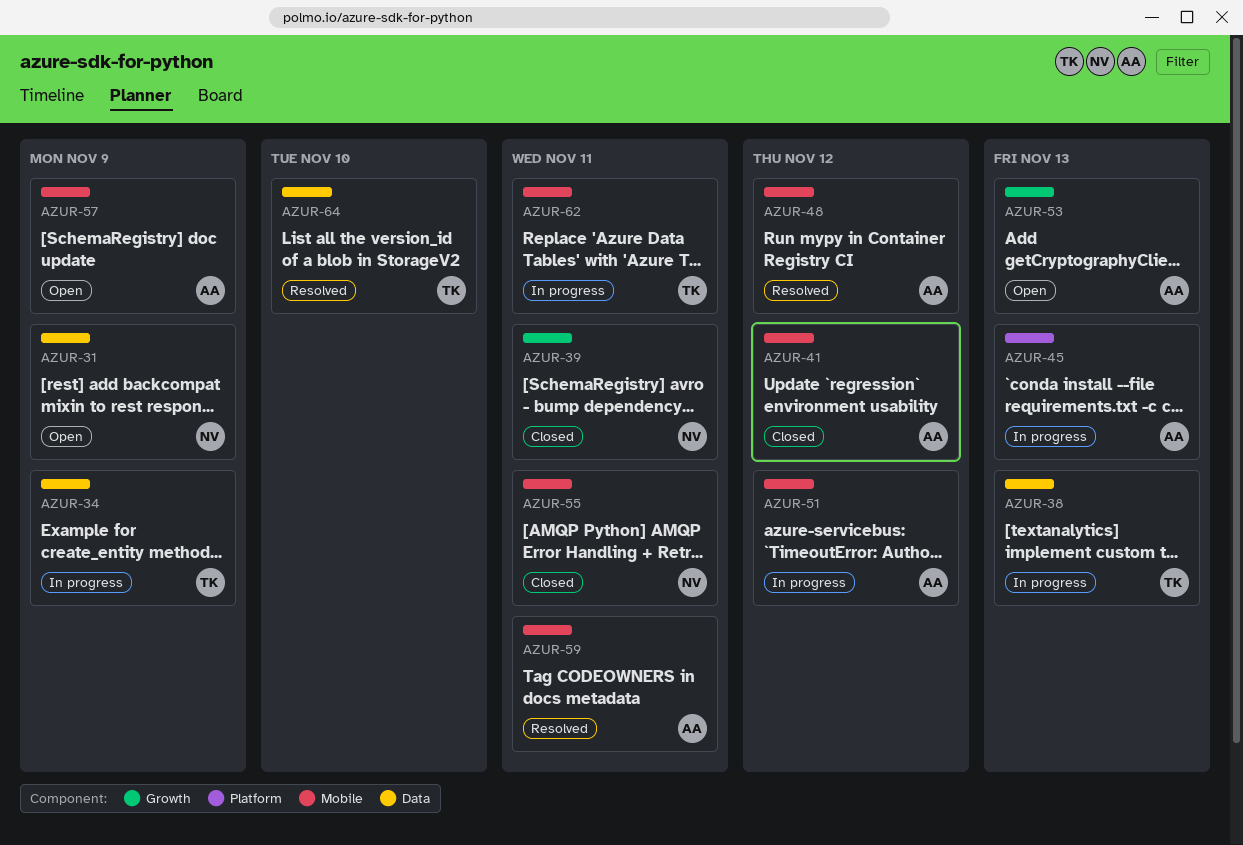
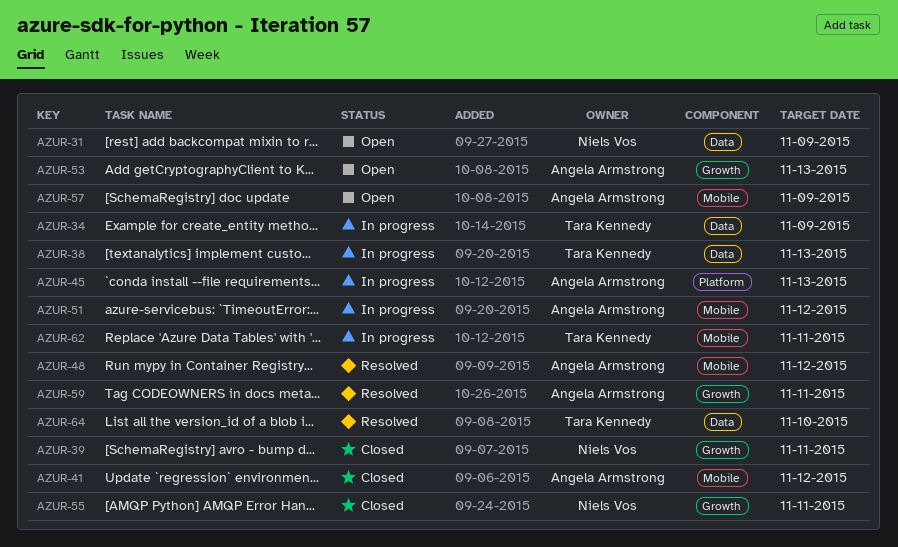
AZUR-55, label: Mobile -> Growth
AZUR-59, label: Mobile -> Growth

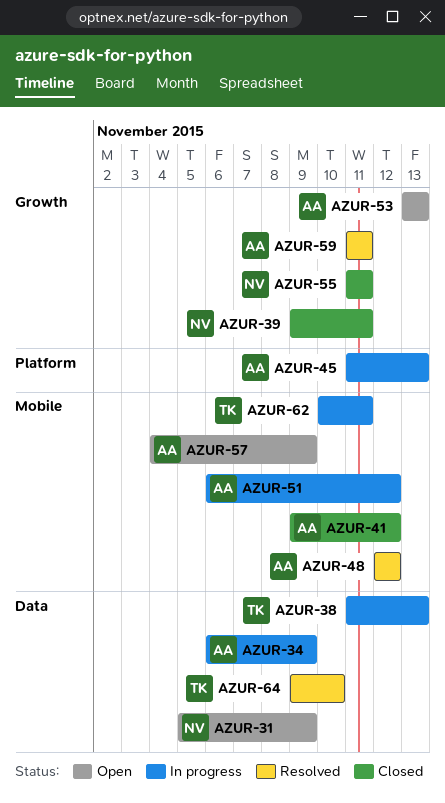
AZUR-34, owner: Tara Kennedy -> Angela Armstrong

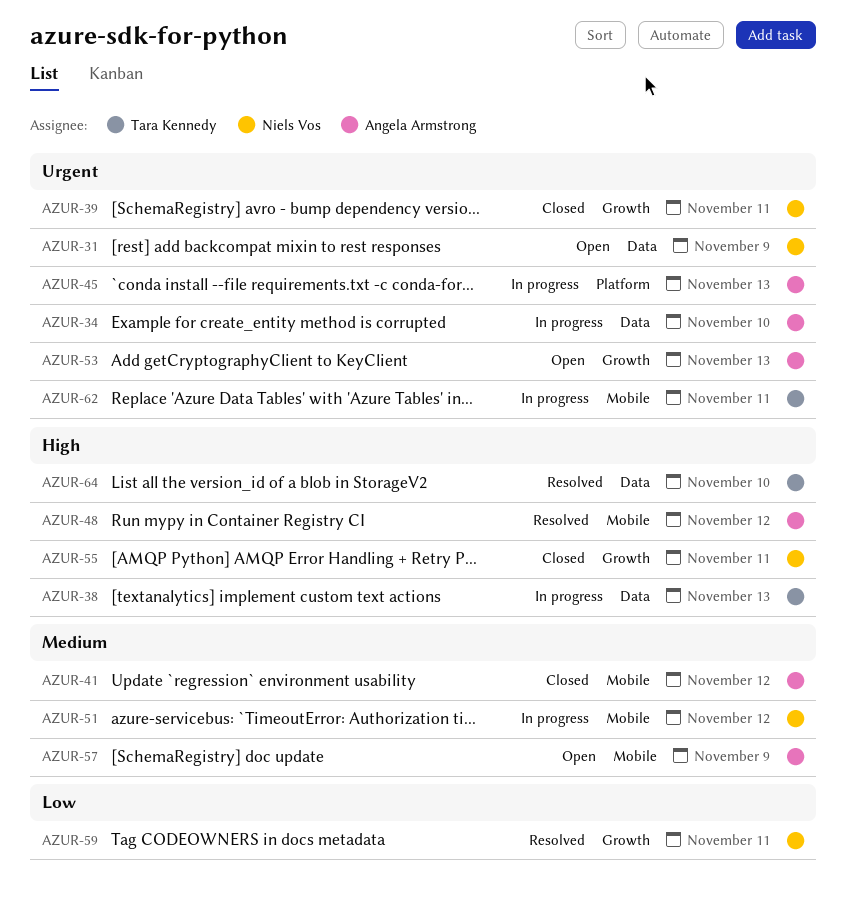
AZUR-34, due: Nov 9 -> Nov 10
AZUR-51, owner: Angela Armstrong -> Niels Vos
AZUR-59, owner: Angela Armstrong -> Niels Vos

